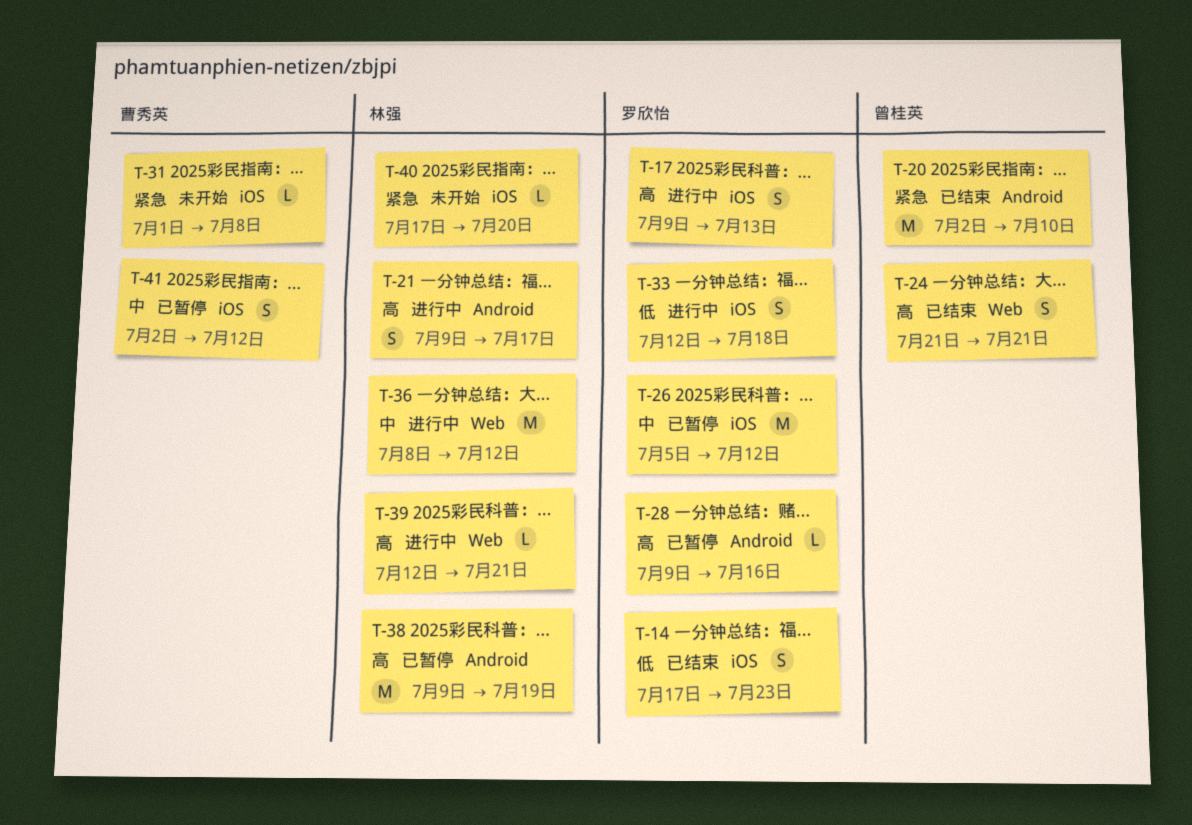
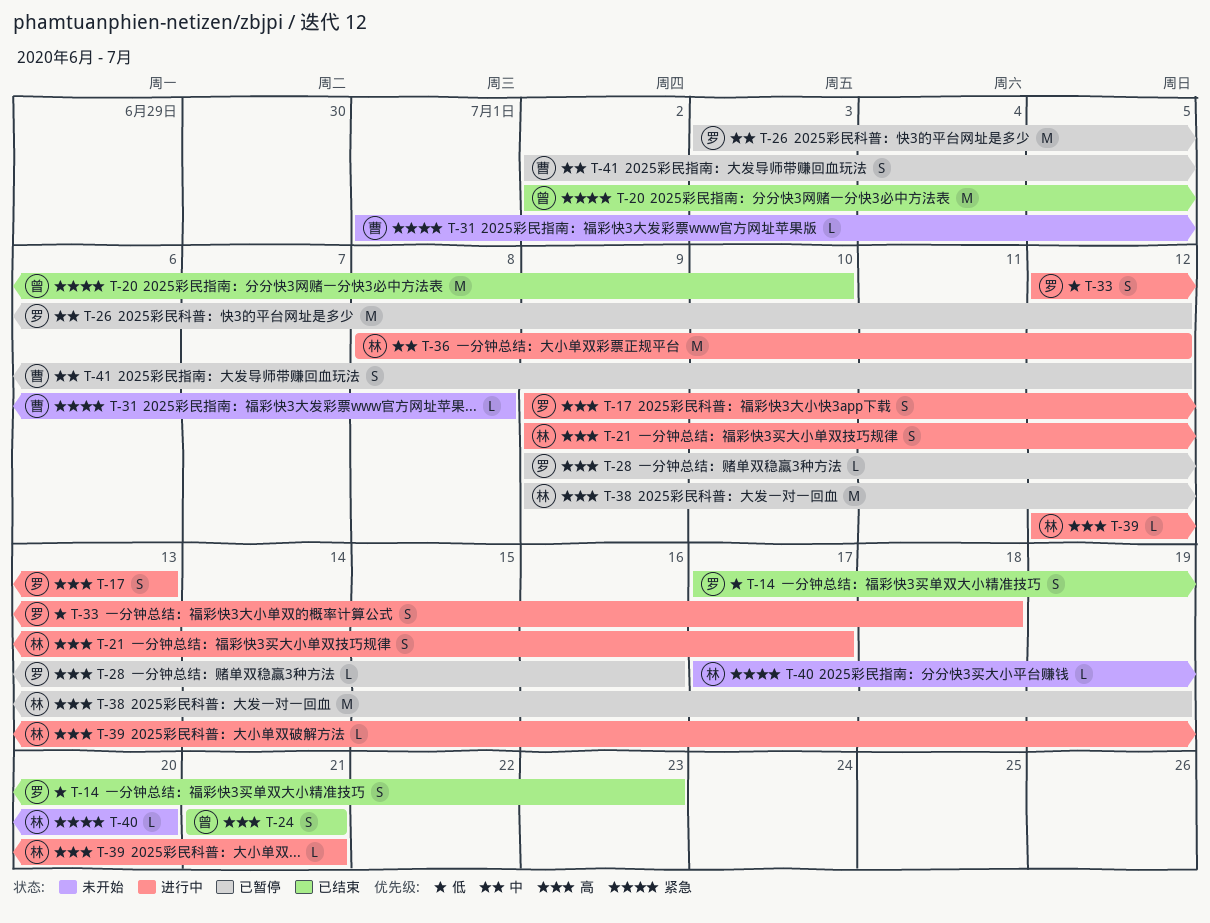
T-26, start: Jul 5 -> Jul 3

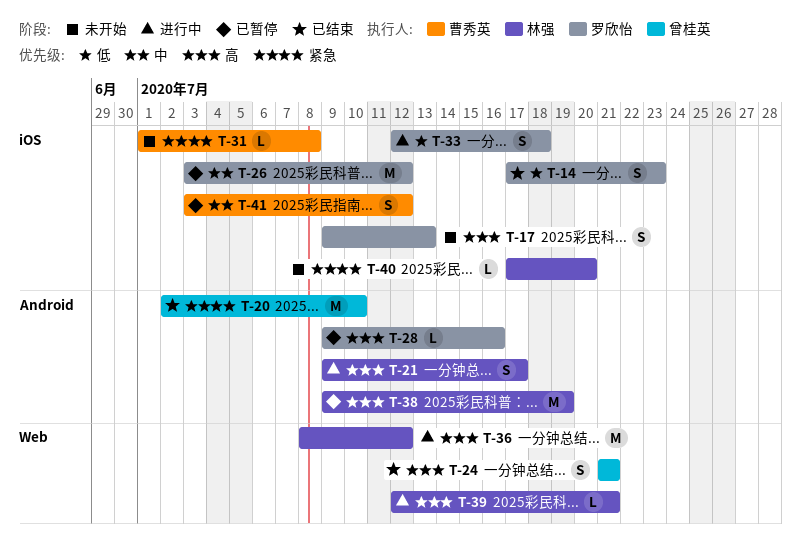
T-17, status: 进行中 -> 未开始
T-36, priority: 中 -> 高
T-41, start: Jul 2 -> Jul 3

